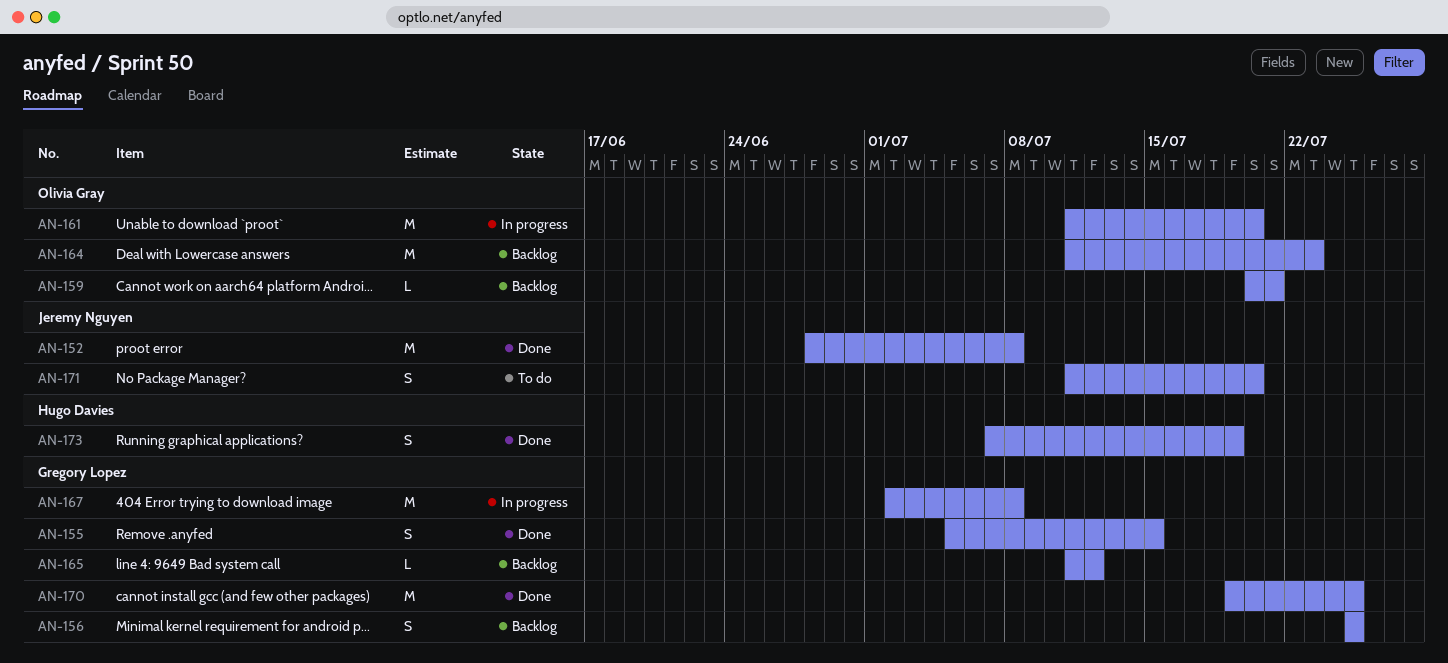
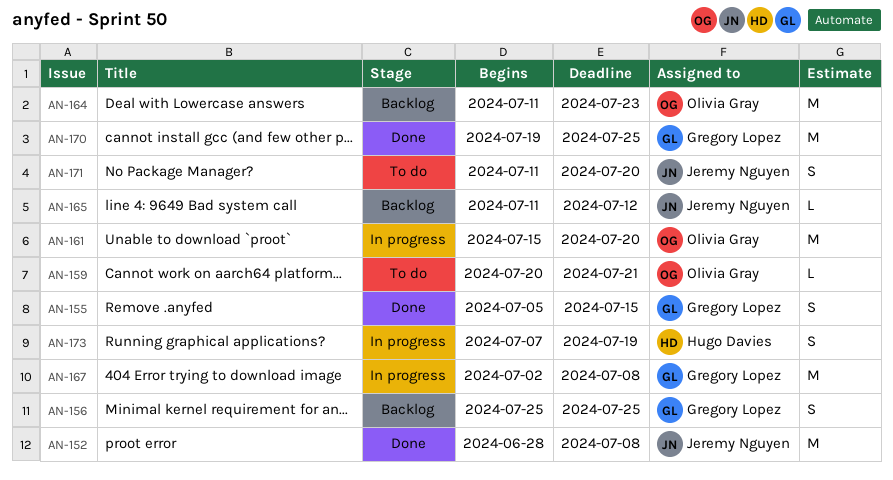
AN-159, status: Backlog -> To do
AN-161, start: Jul 11 -> Jul 15
AN-165, owner: Gregory Lopez -> Jeremy Nguyen
AN-173, status: Done -> In progress

